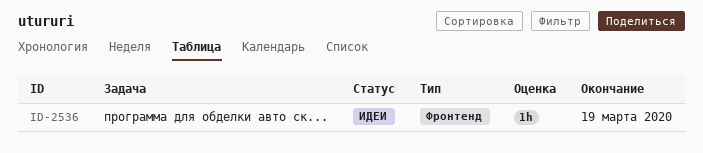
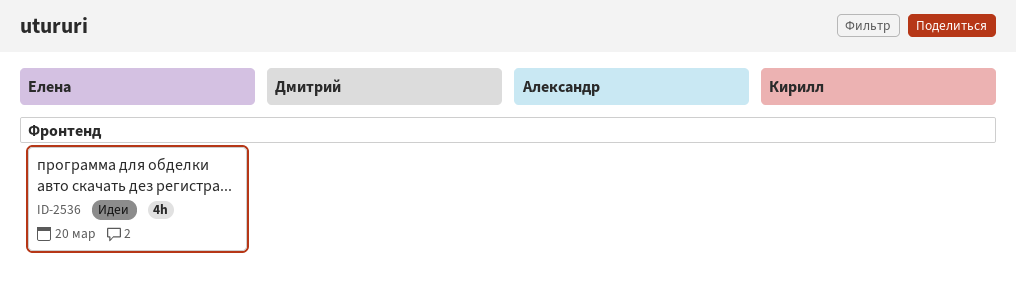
ID-2536, estimate: 1h -> 4h
ID-2536, due: Mar 19 -> Mar 20

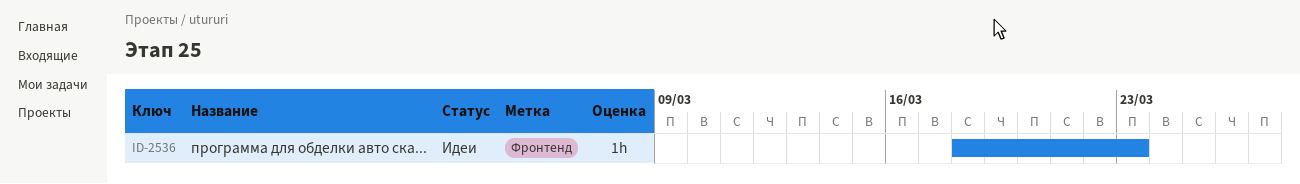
ID-2536, estimate: 4h -> 1h
ID-2536, due: Mar 20 -> Mar 23

